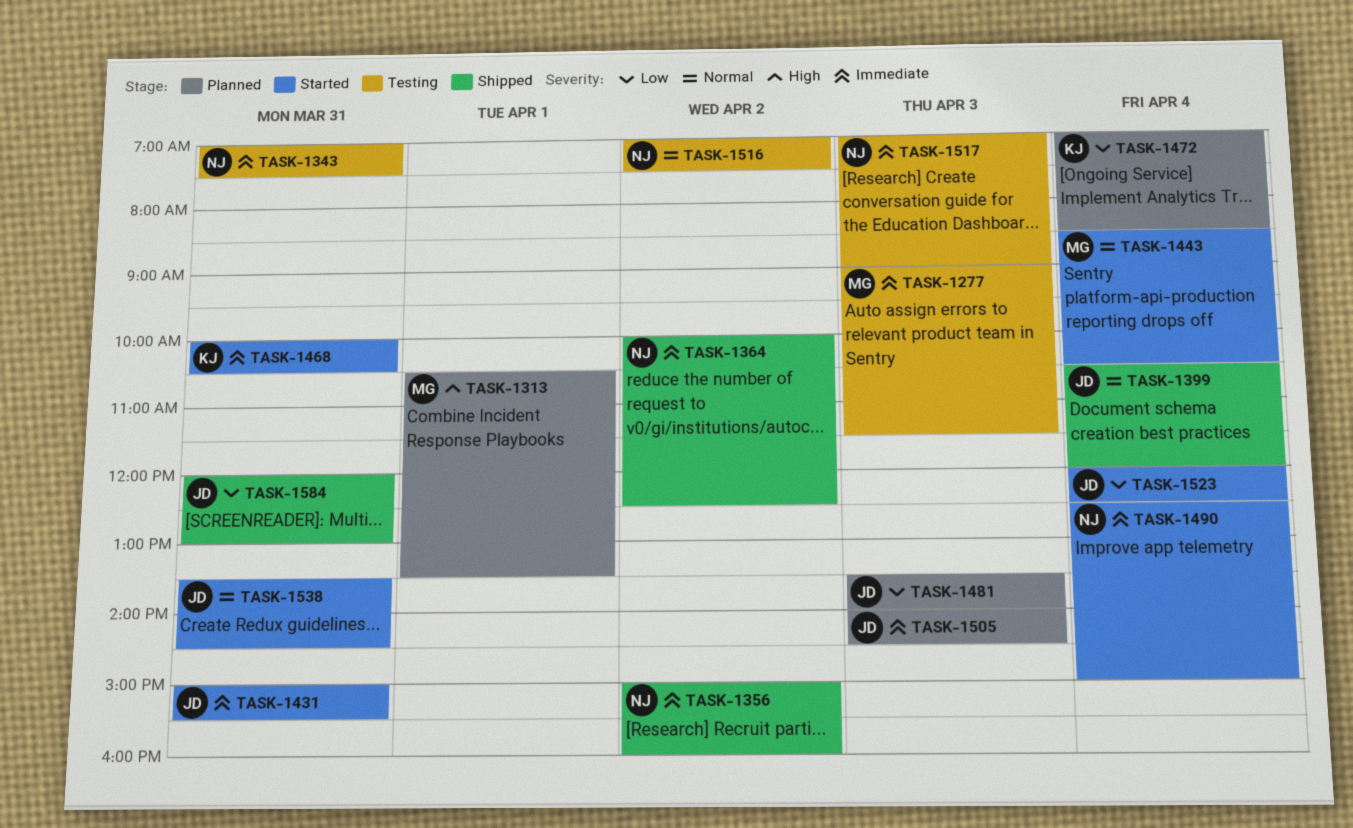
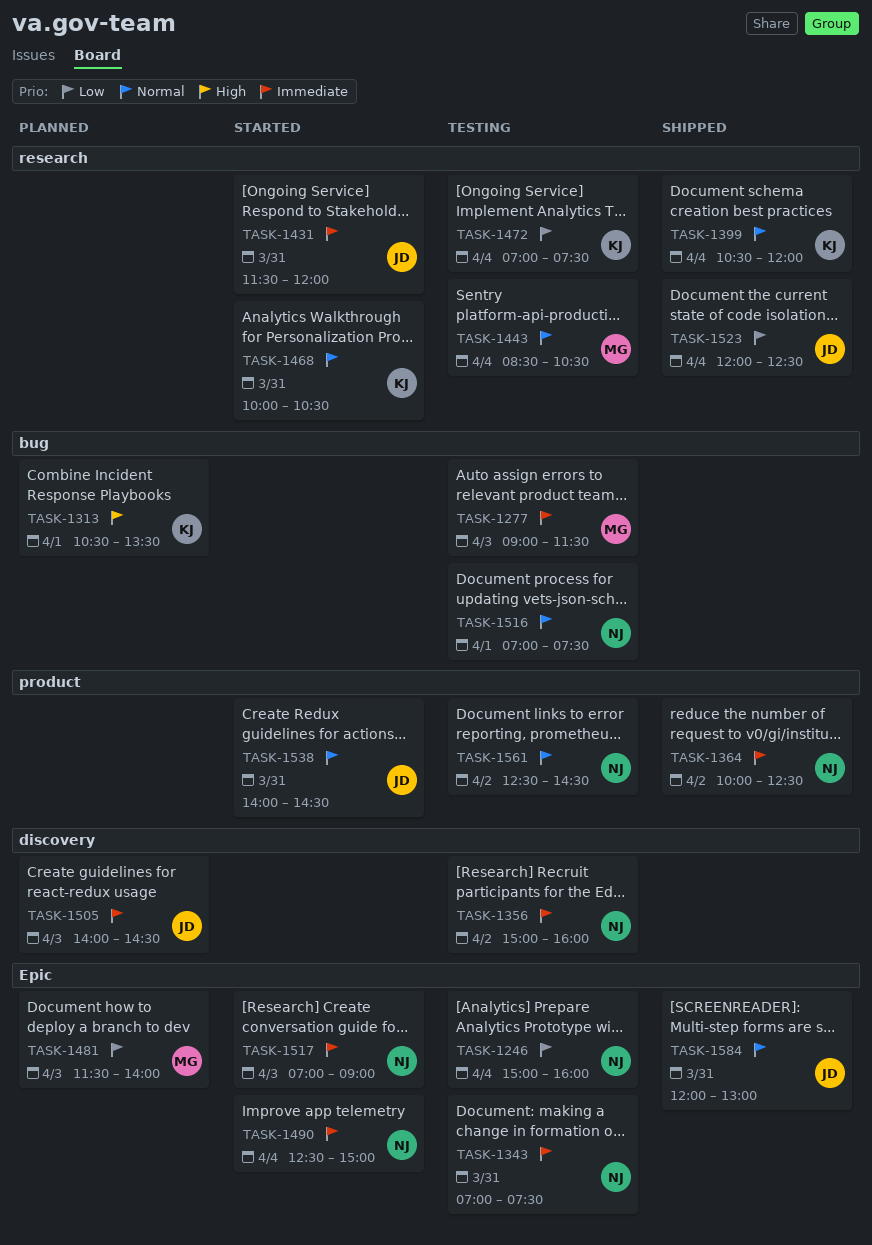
TASK-1246: none -> present
TASK-1313, owner: MG -> KJ
TASK-1356, status: Shipped -> Testing
TASK-1399, owner: JD -> KJ
TASK-1431, begins: 15:00 -> 11:30
TASK-1431, ends: 15:30 -> 12:00
TASK-1443, status: Started -> Testing
TASK-1468, priority: Immediate -> Normal
TASK-1472, status: Planned -> Testing
TASK-1472, ends: 08:30 -> 07:30
TASK-1481, owner: JD -> MG
TASK-1481, begins: 13:30 -> 11:30
TASK-1516, day: Apr 2 -> Apr 1
TASK-1517, status: Testing -> Started
TASK-1523, status: Started -> Shipped
TASK-1538, begins: 13:30 -> 14:00
TASK-1561: none -> present
TASK-1584, priority: Low -> Normal

